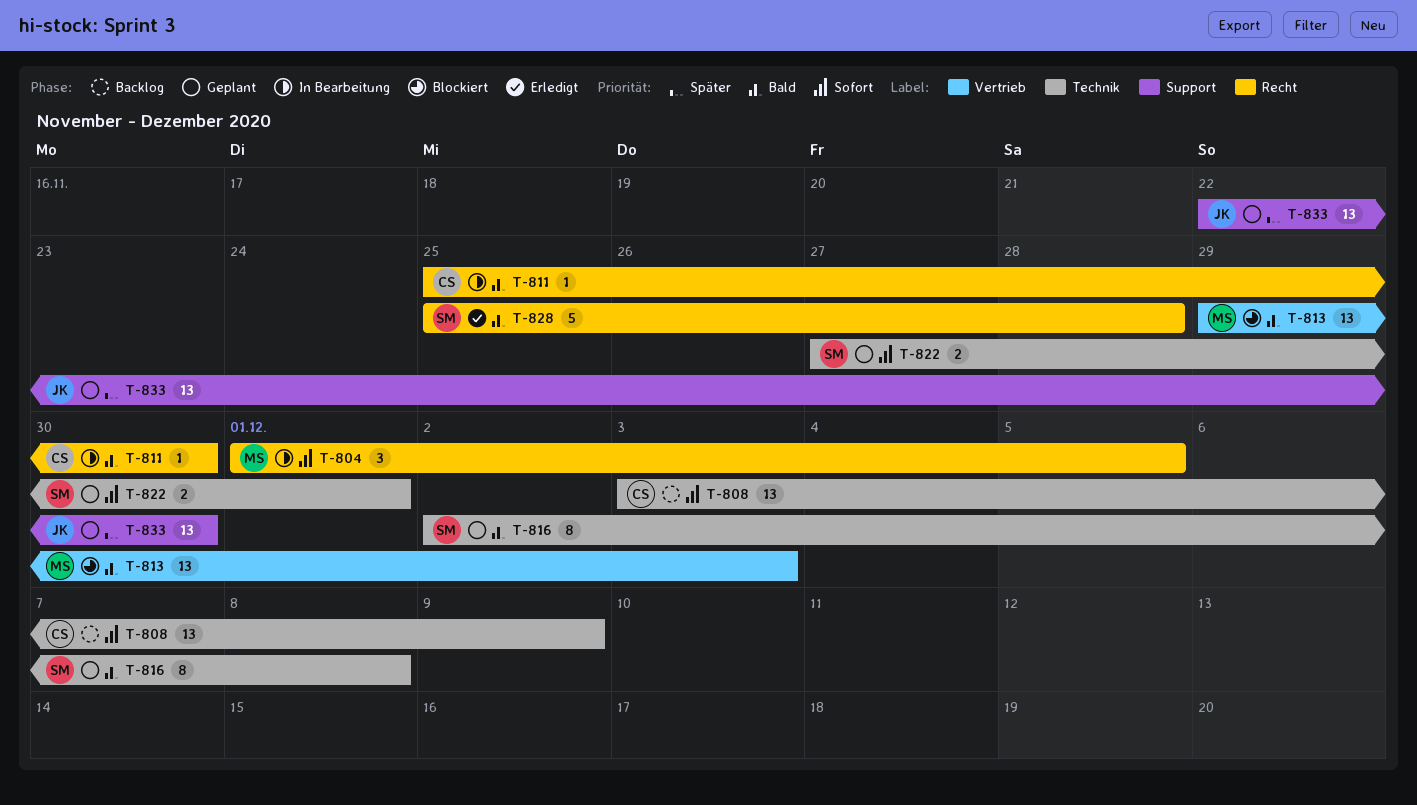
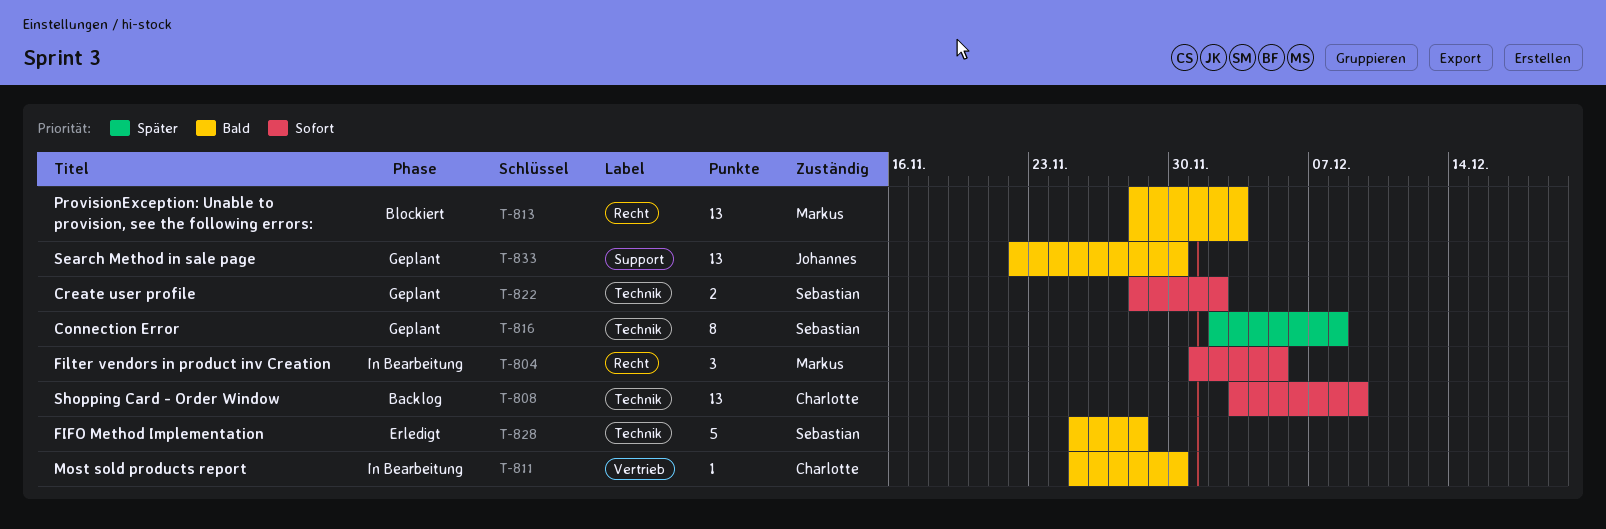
T-811, label: Recht -> Vertrieb
T-813, label: Vertrieb -> Recht
T-813, start: Nov 29 -> Nov 28
T-816, priority: Bald -> Später
T-822, start: Nov 27 -> Nov 28
T-822, due: Dec 1 -> Dec 2
T-828, label: Recht -> Technik
T-833, priority: Später -> Bald

